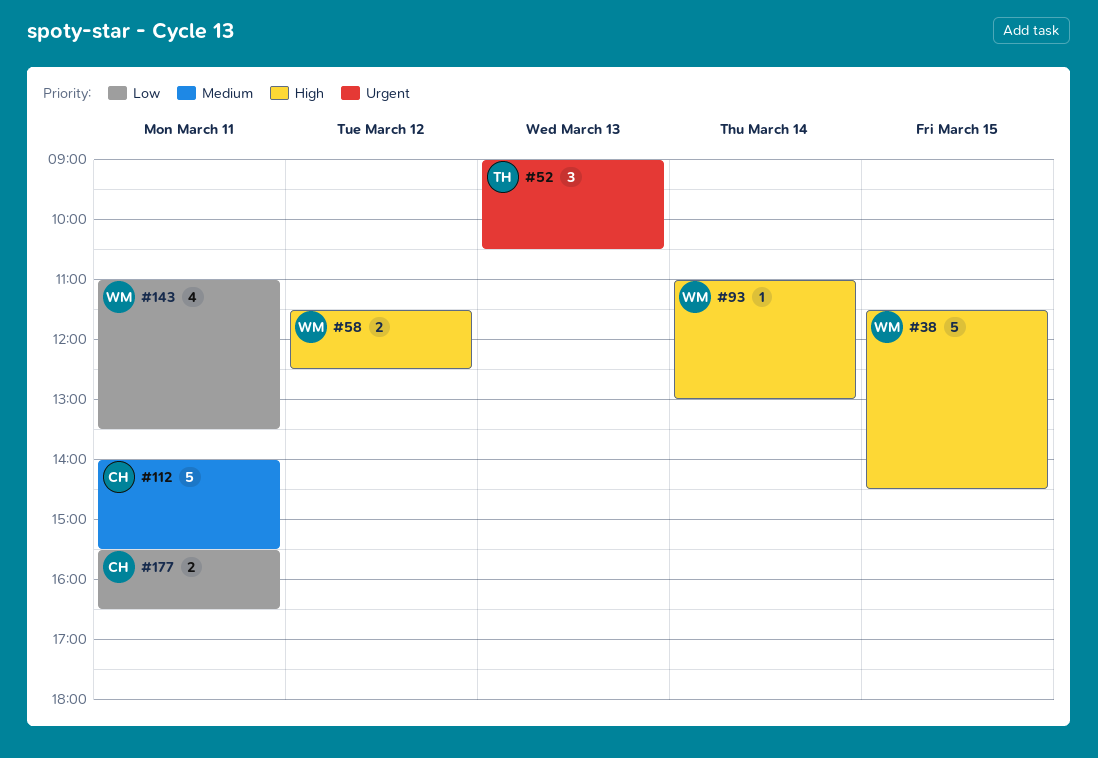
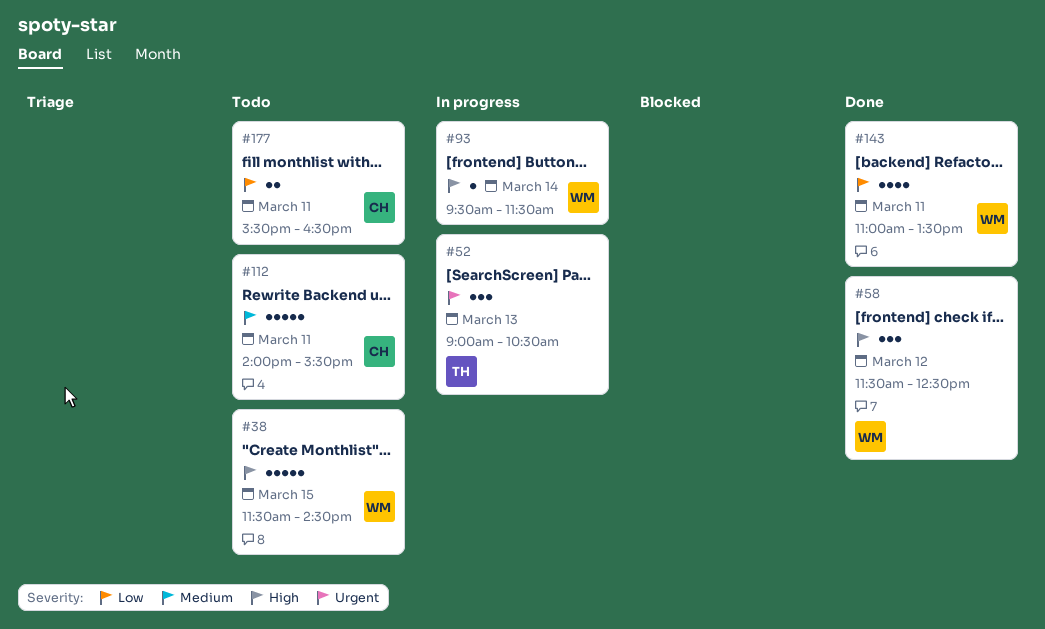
#58, estimate: 2 -> 3
#93, begins: 11:00 -> 09:30
#93, ends: 13:00 -> 11:30

